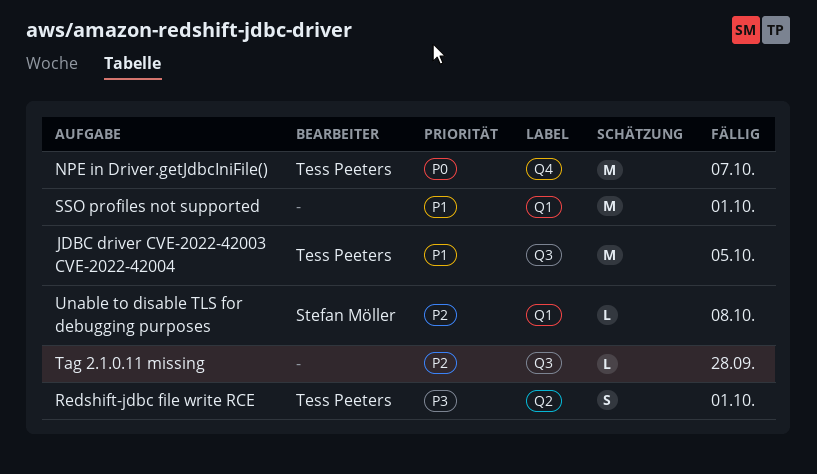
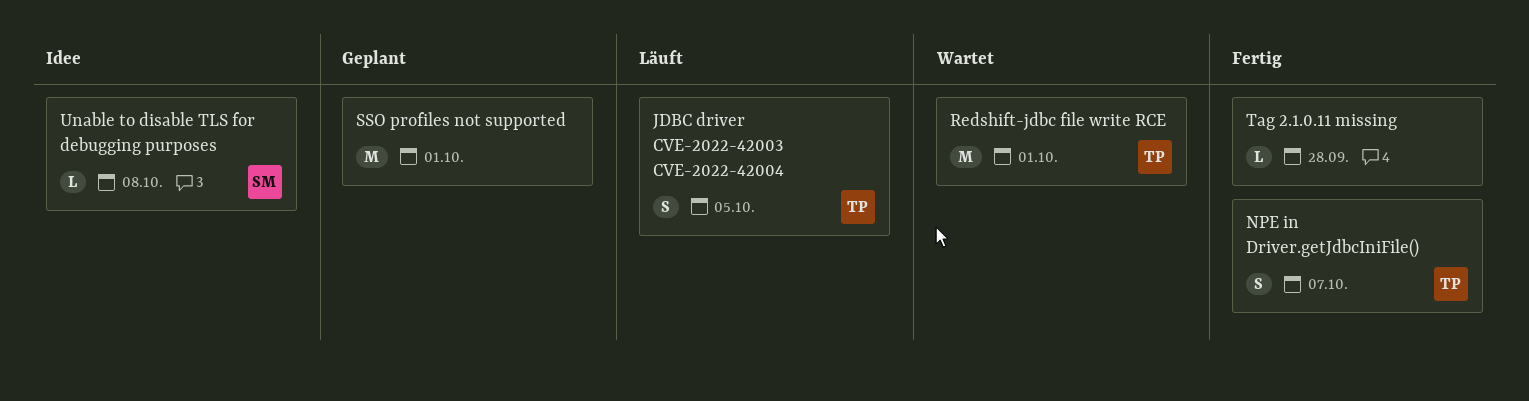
JDBC driver CVE-2022-42003 CVE-2022-42004, estimate: M -> S
NPE in Driver.getJdbcIniFile(), estimate: M -> S
Redshift-jdbc file write RCE, estimate: S -> M

